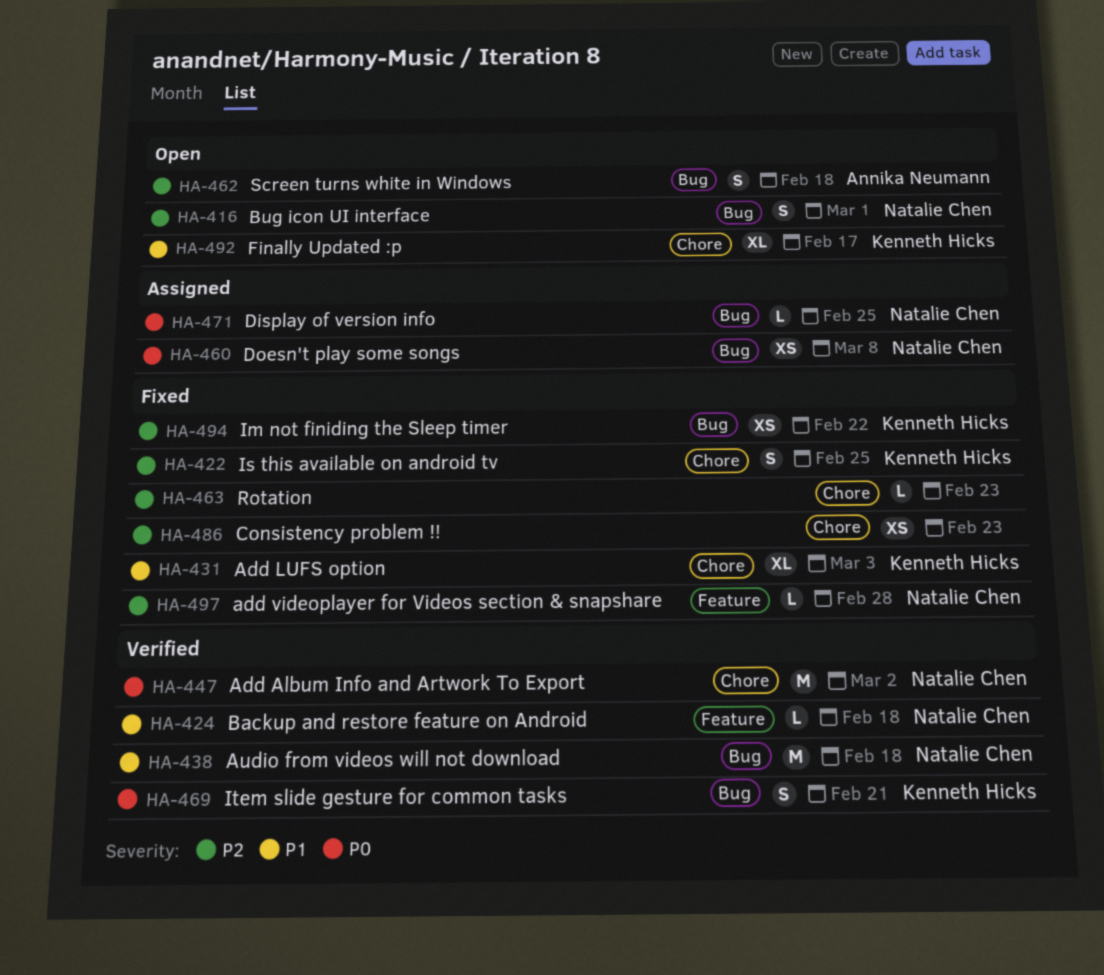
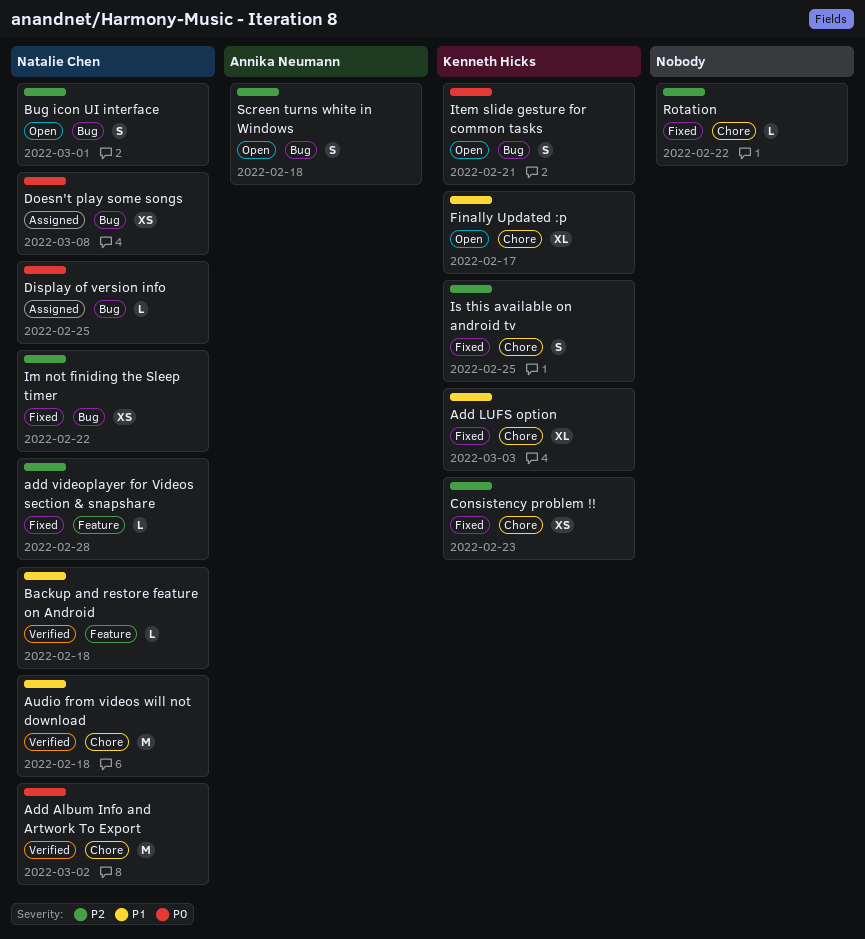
Audio from videos will not download, label: Bug -> Chore
Consistency problem !!, owner: none -> Kenneth Hicks
Im not finiding the Sleep timer, owner: Kenneth Hicks -> Natalie Chen
Item slide gesture for common tasks, status: Verified -> Open
Rotation, due: Feb 23 -> Feb 22

